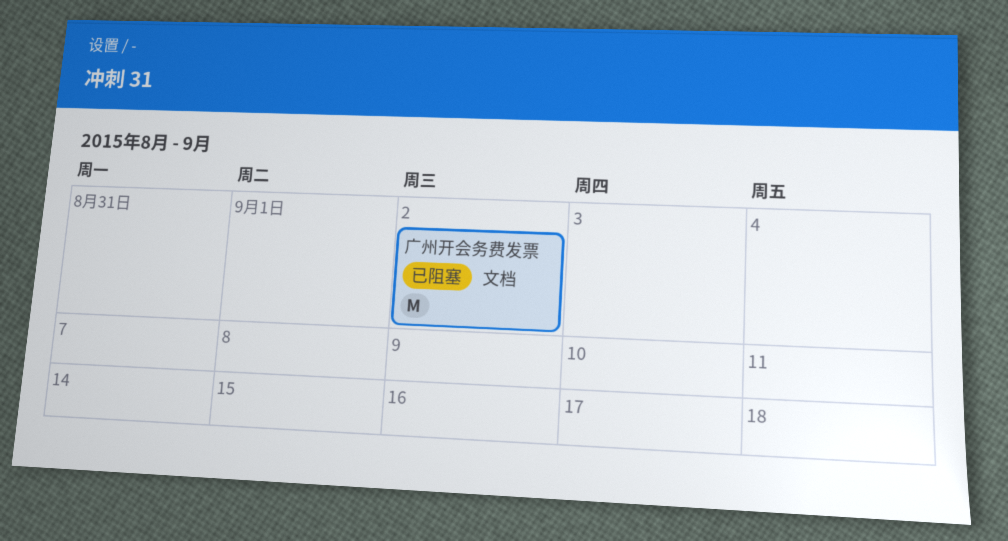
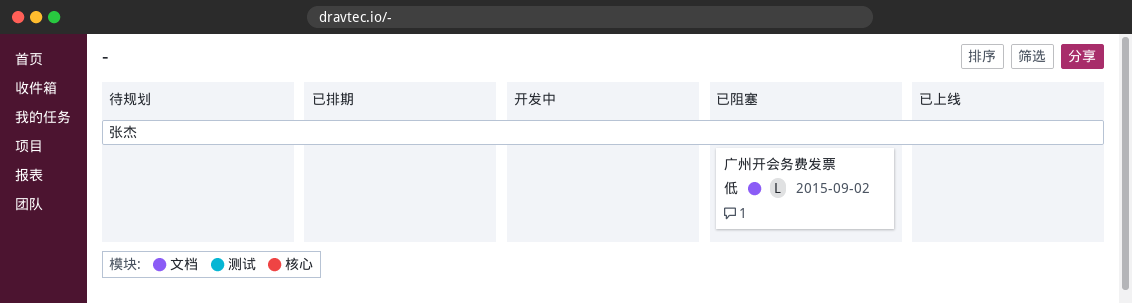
广州开会务费发票, estimate: M -> L

